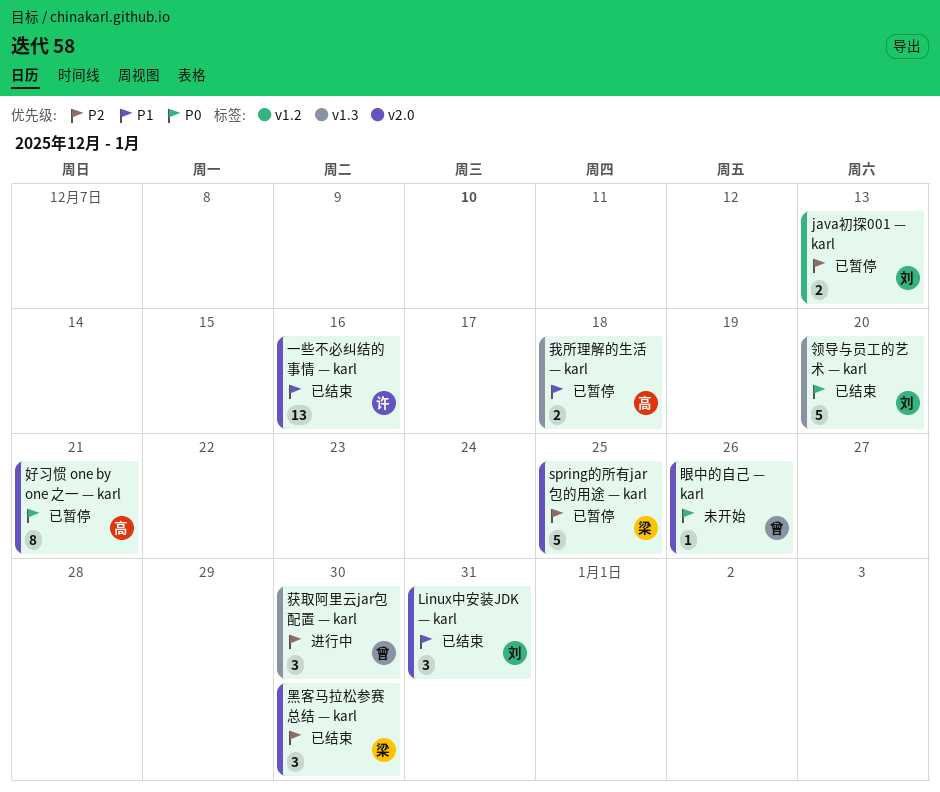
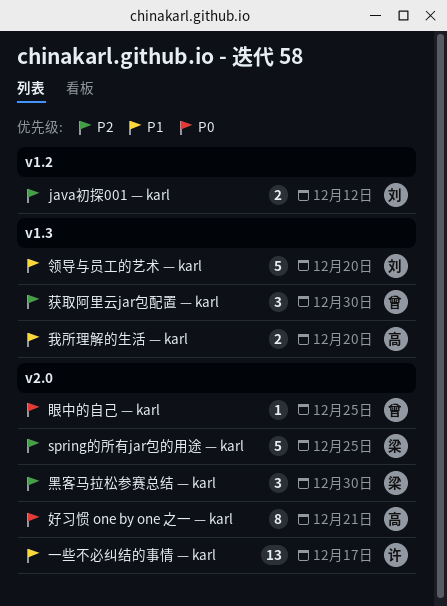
java初探001 — karl, due: Dec 13 -> Dec 12
Linux中安装JDK — karl: present -> none
一些不必纠结的事情 — karl, due: Dec 16 -> Dec 17
我所理解的生活 — karl, due: Dec 18 -> Dec 20
眼中的自己 — karl, due: Dec 26 -> Dec 25
领导与员工的艺术 — karl, priority: P0 -> P1

